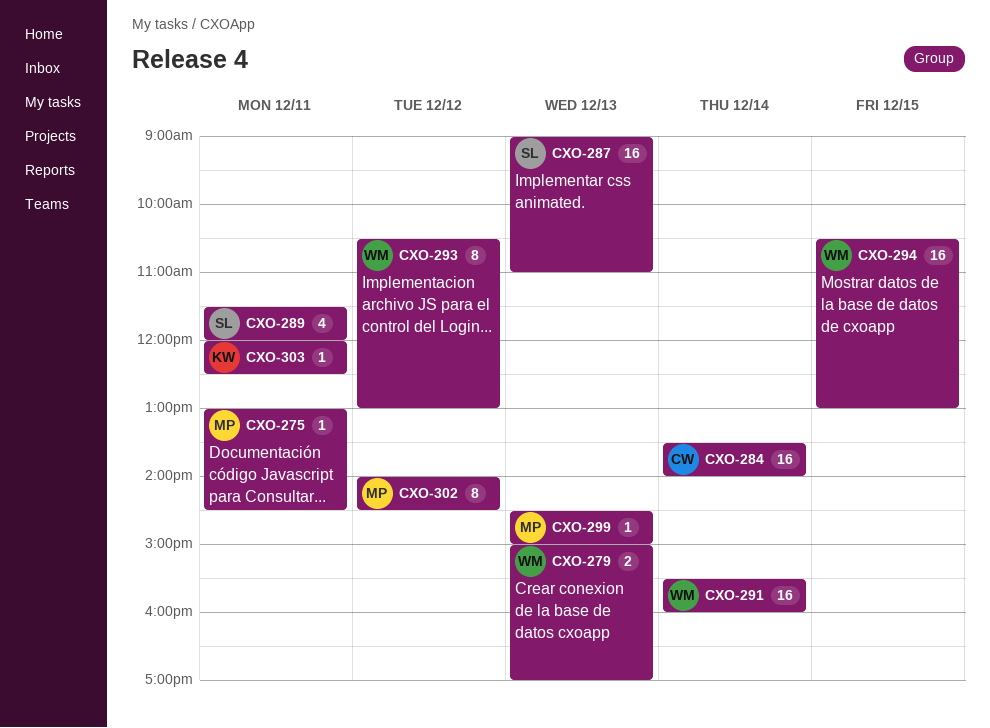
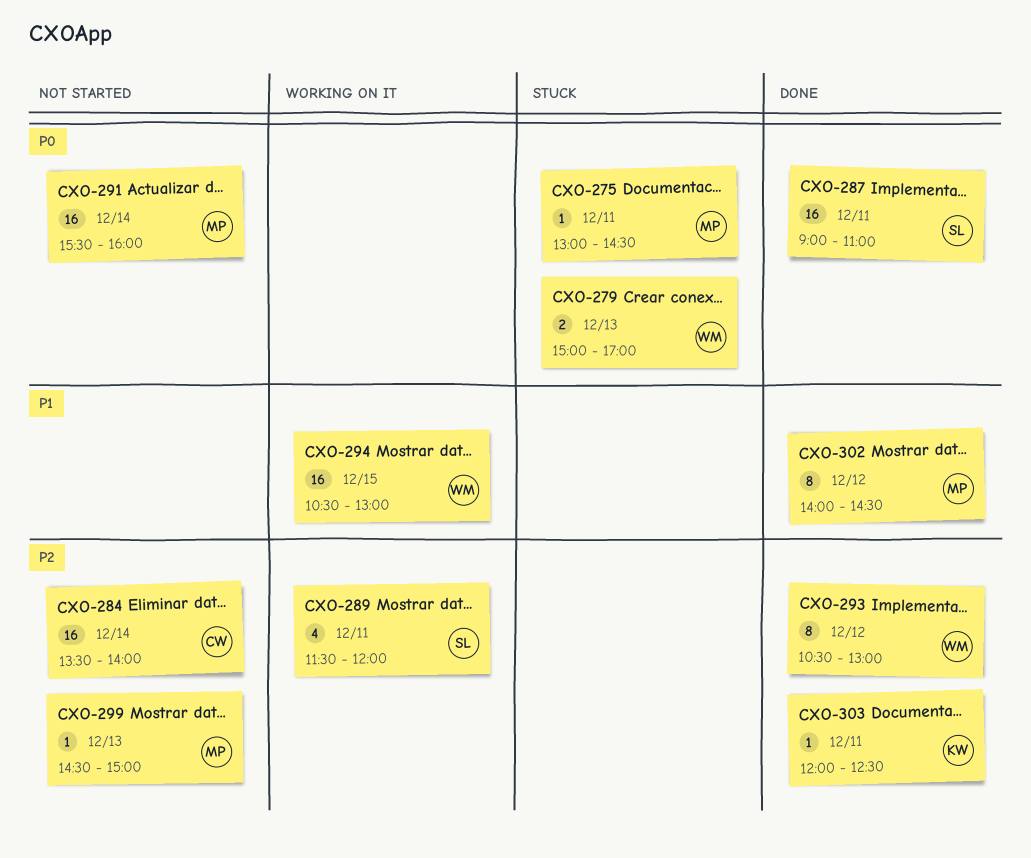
CXO-287, day: Dec 13 -> Dec 11
CXO-291, owner: WM -> MP

